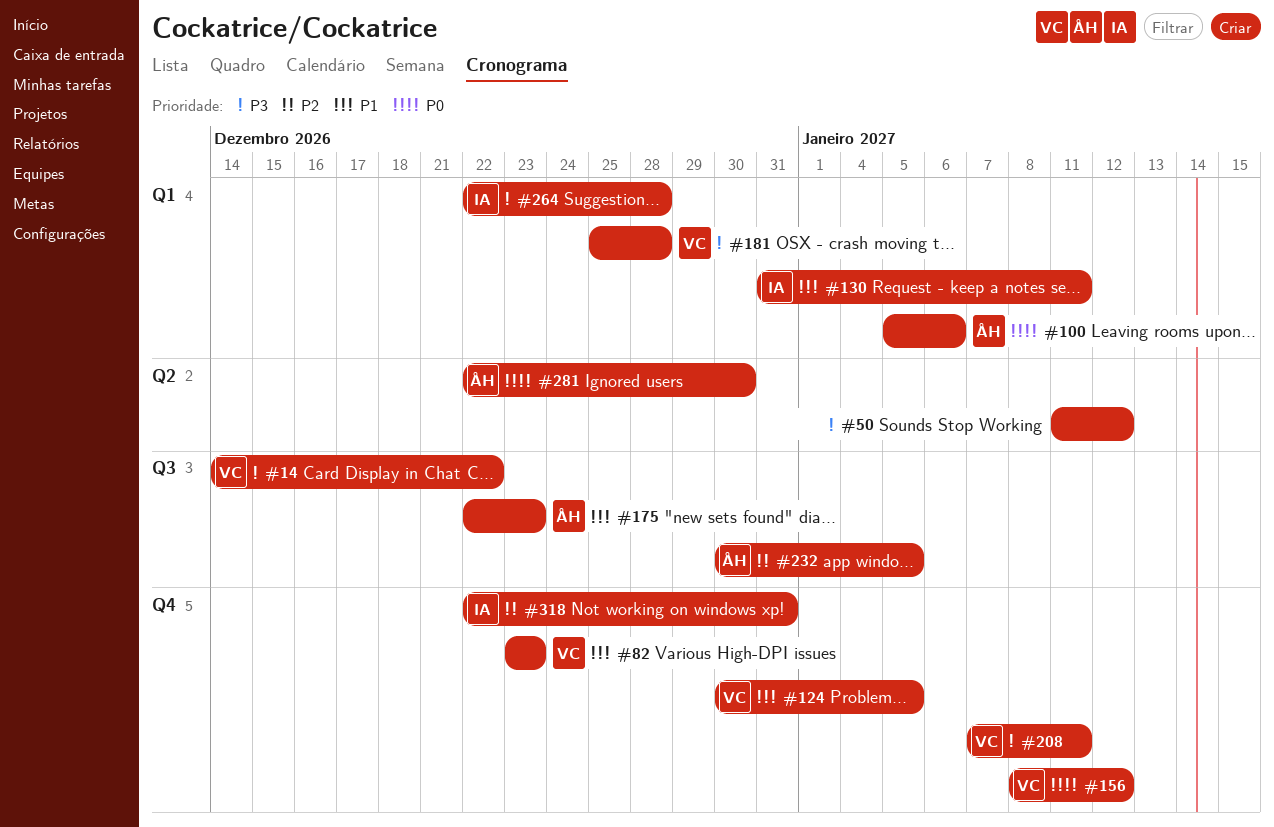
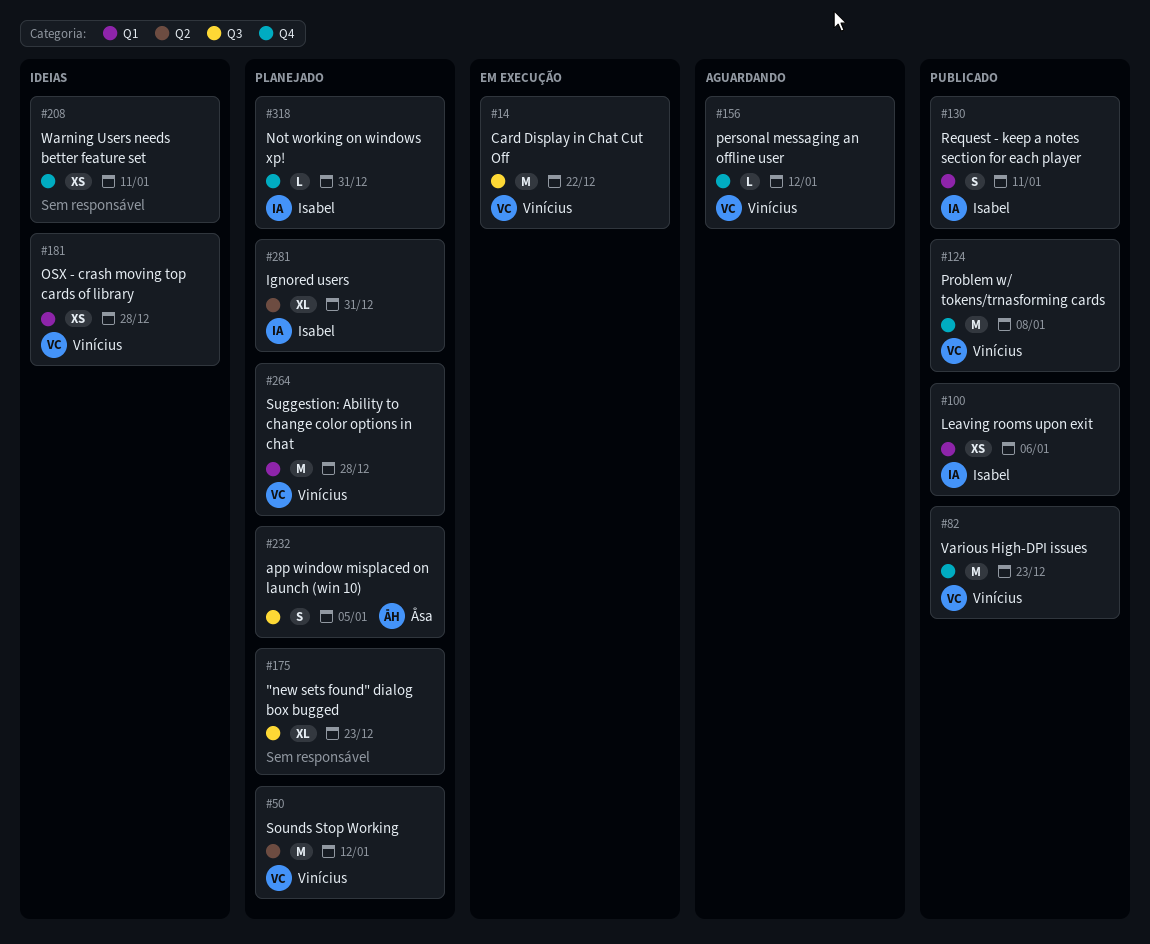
#50, owner: none -> Vinícius
#100, owner: Åsa -> Isabel
#124, due: Jan 5 -> Jan 8
#175, owner: Åsa -> none
#208, owner: Vinícius -> none
#264, owner: Isabel -> Vinícius
#281, owner: Åsa -> Isabel
#281, due: Dec 30 -> Dec 31

